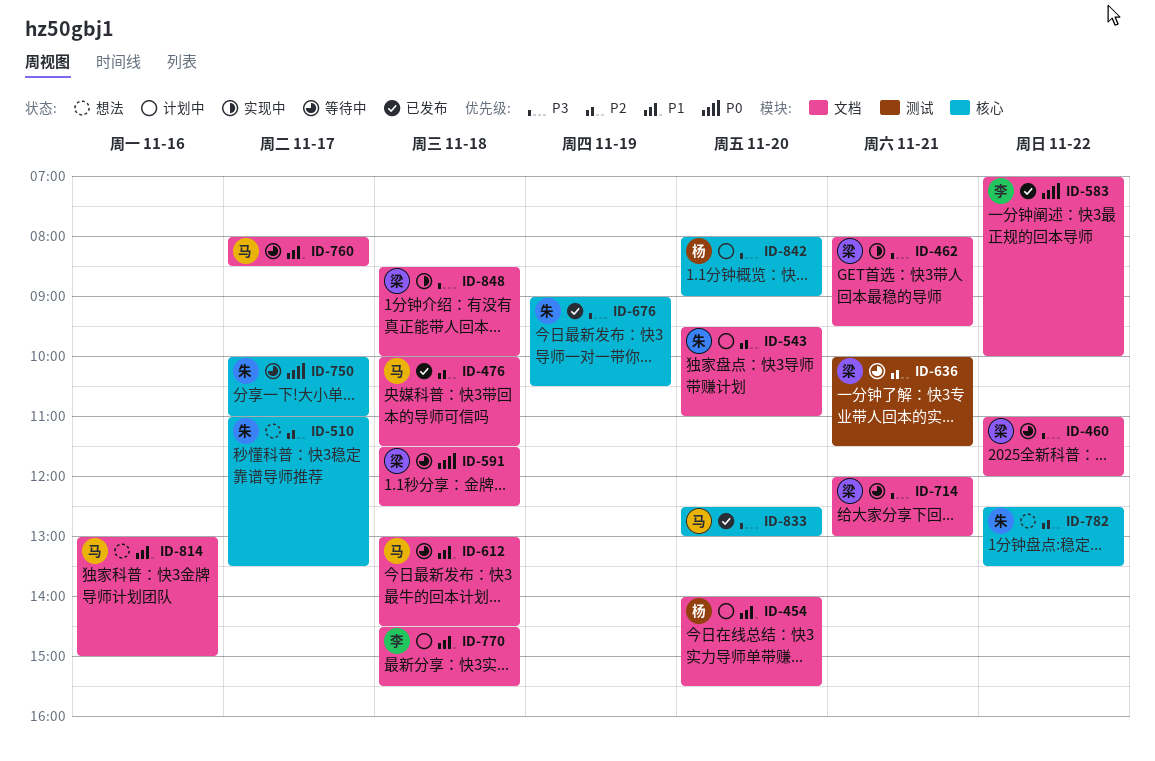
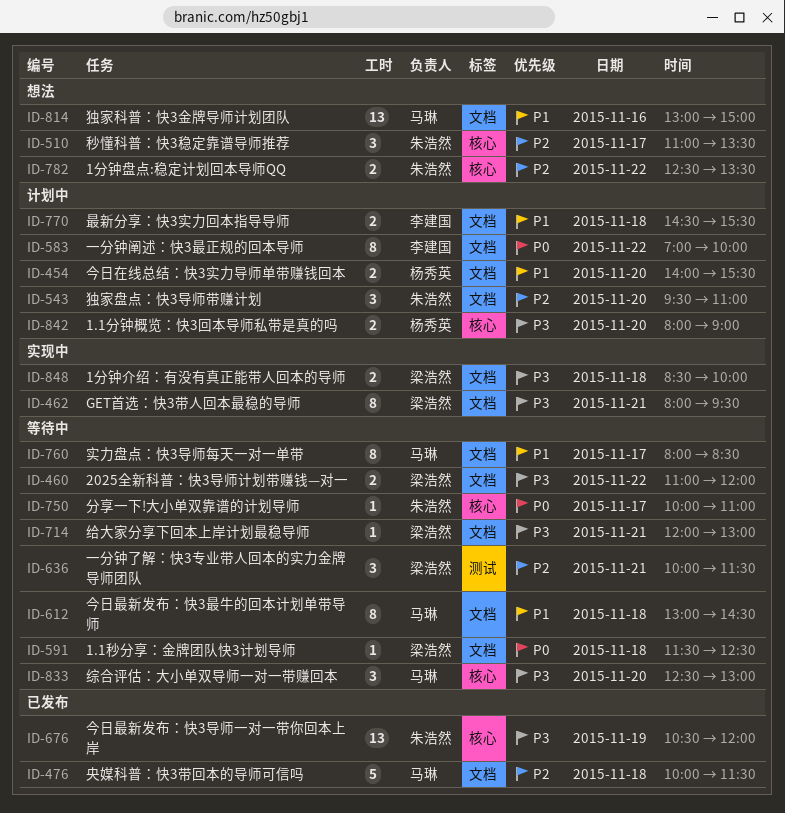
ID-583, status: 已发布 -> 计划中
ID-676, begins: 09:00 -> 10:30
ID-676, ends: 10:30 -> 12:00
ID-833, status: 已发布 -> 等待中

